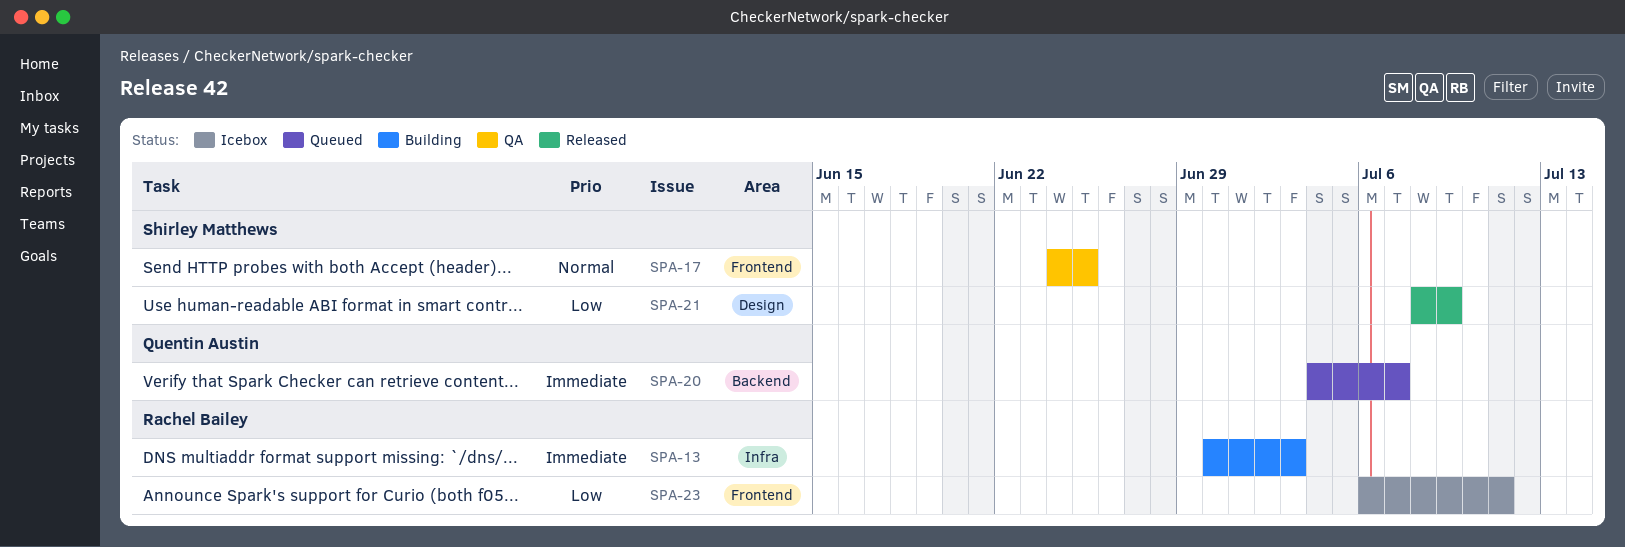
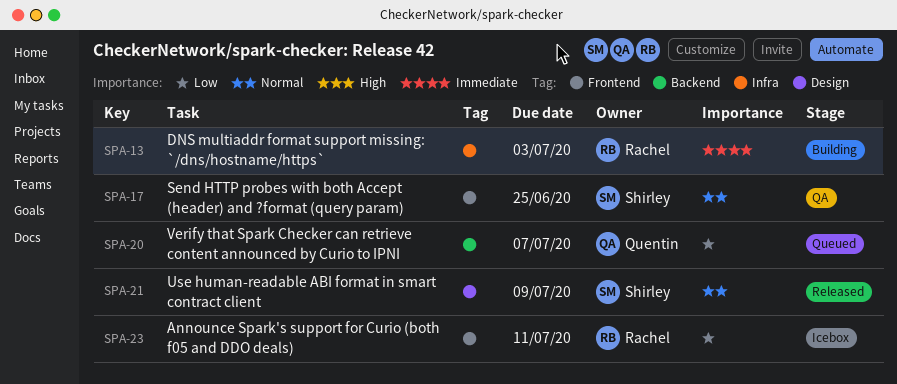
SPA-20, priority: Immediate -> Low
SPA-21, priority: Low -> Normal

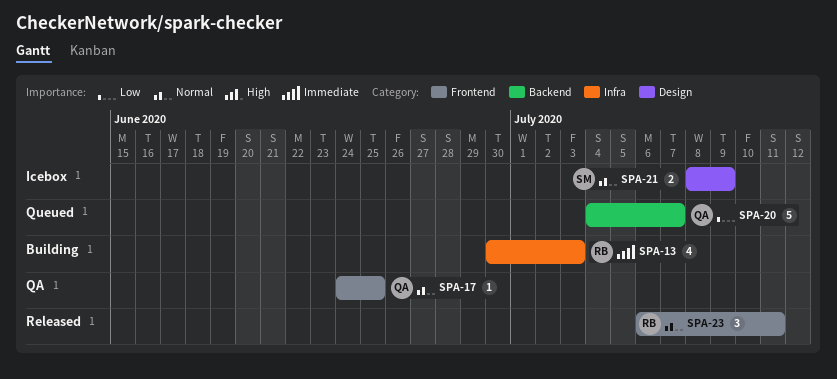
SPA-17, owner: Shirley -> Quentin
SPA-21, status: Released -> Icebox
SPA-23, status: Icebox -> Released
SPA-23, priority: Low -> Normal

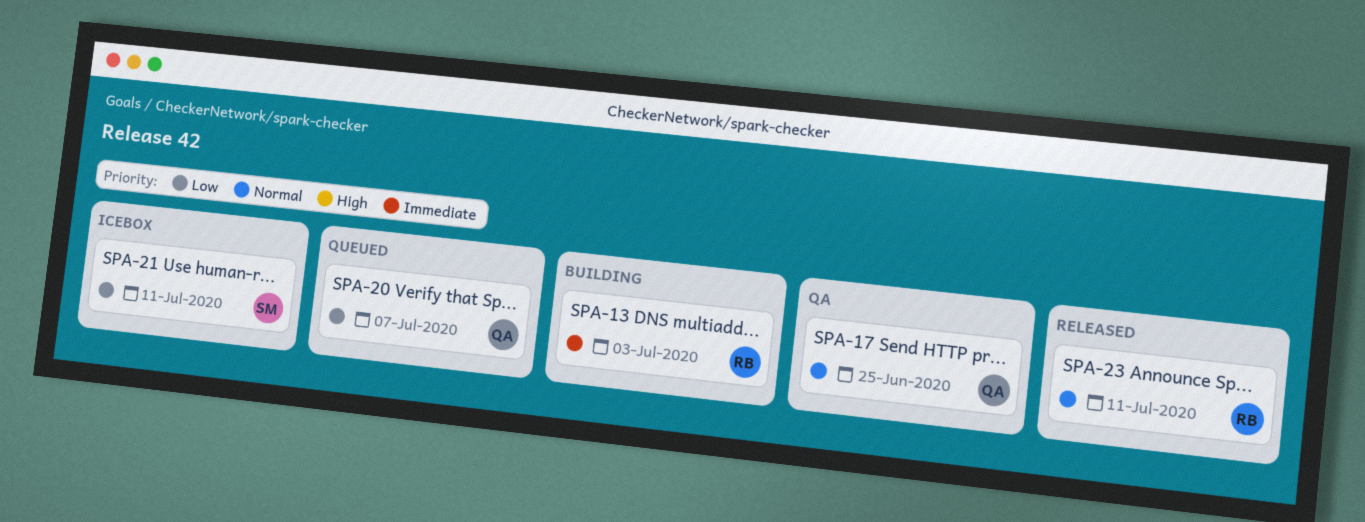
SPA-21, priority: Normal -> Low
SPA-21, due: Jul 9 -> Jul 11

